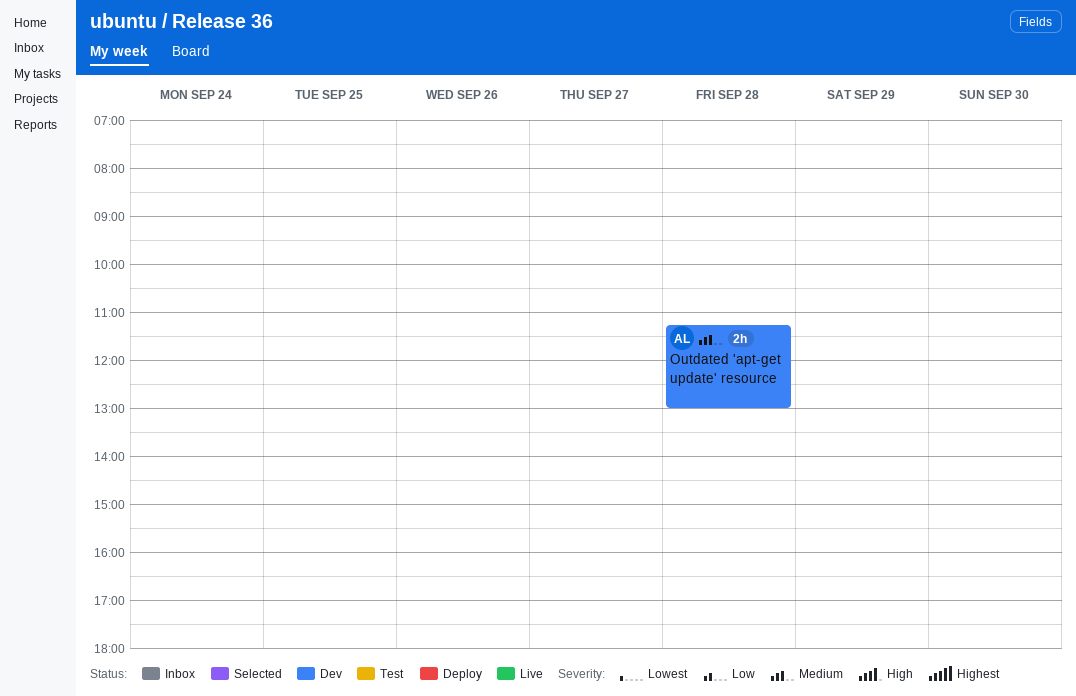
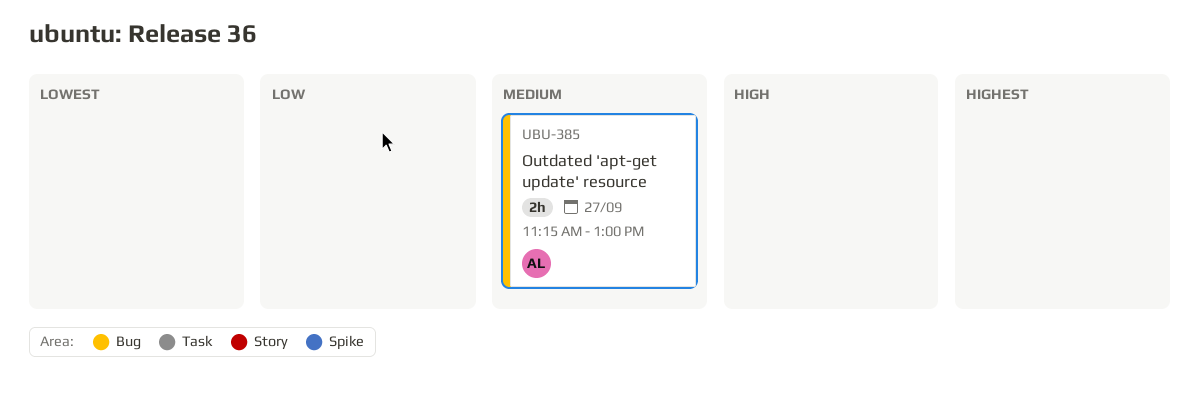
Outdated 'apt-get update' resource, day: Sep 28 -> Sep 27

